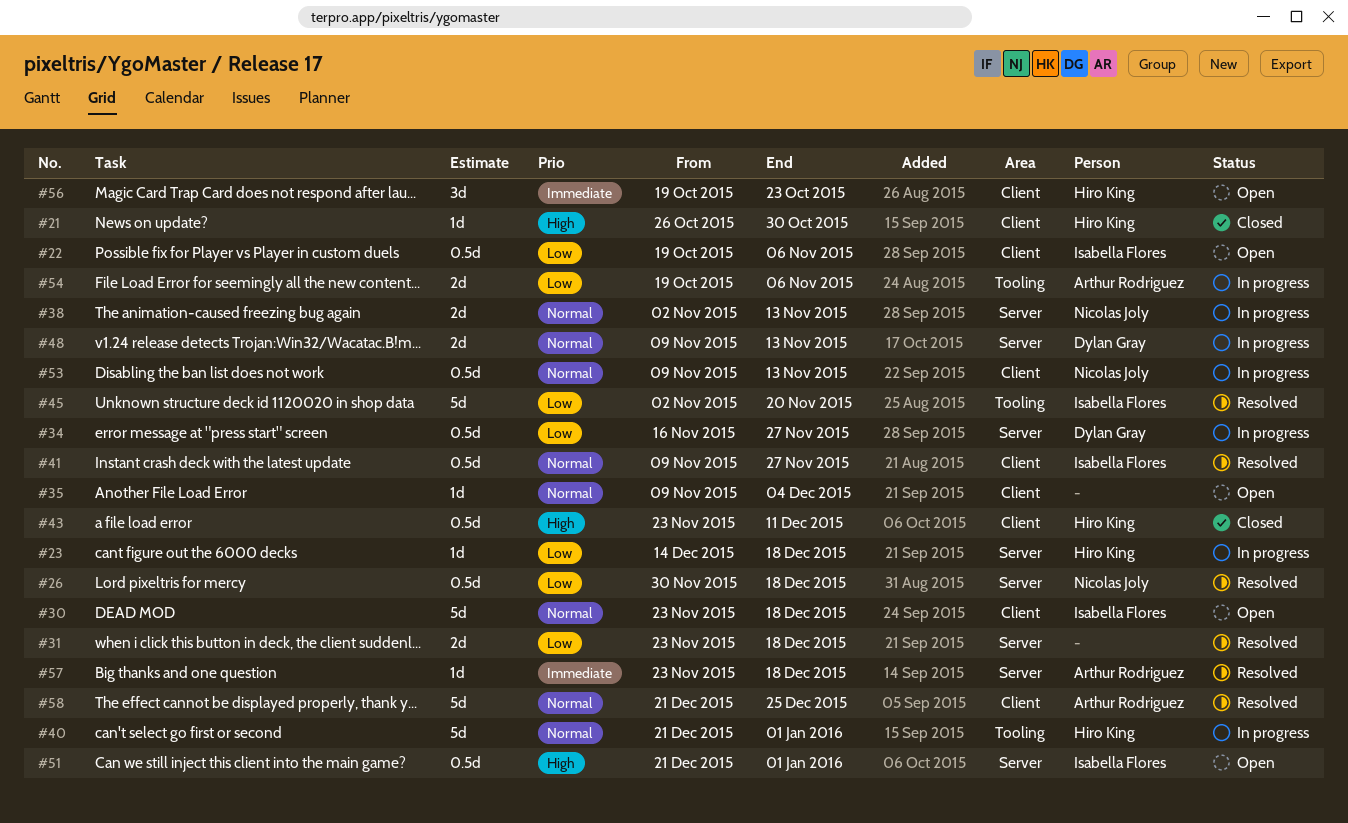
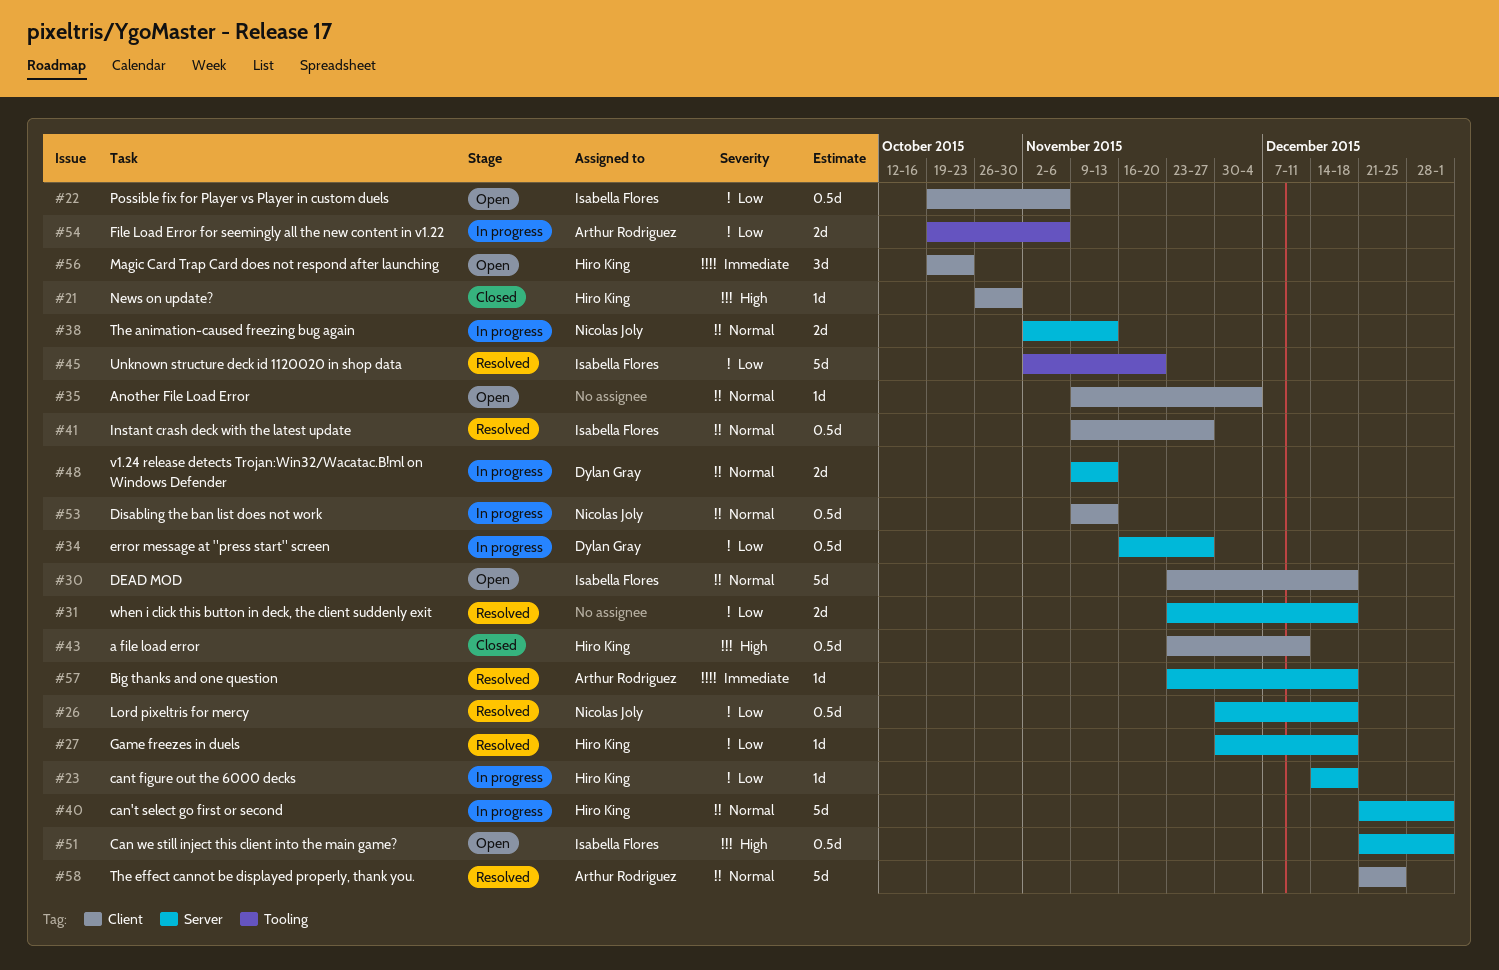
#27: none -> present
#40, label: Tooling -> Server

